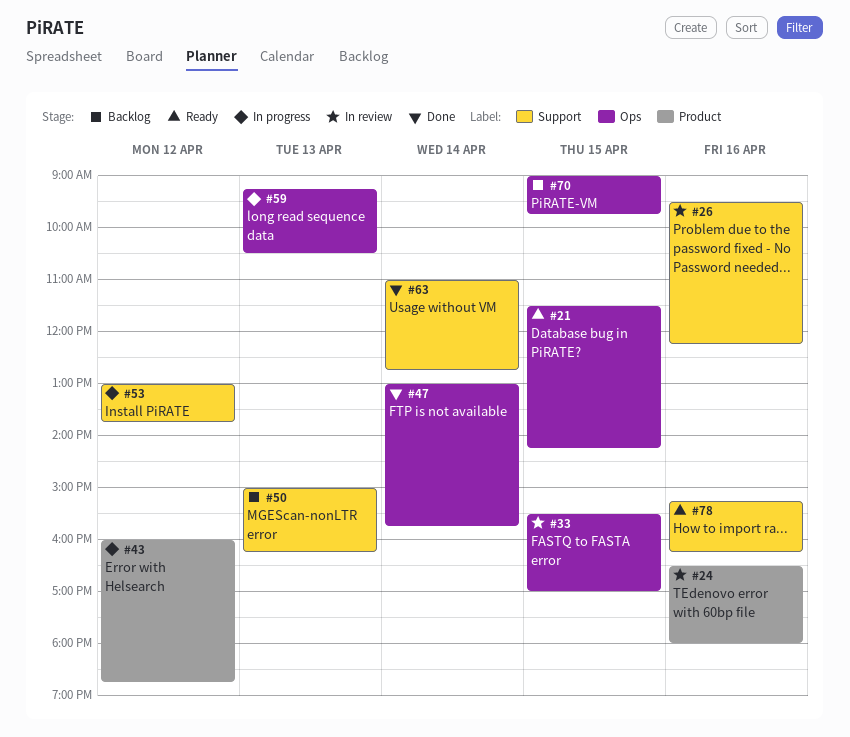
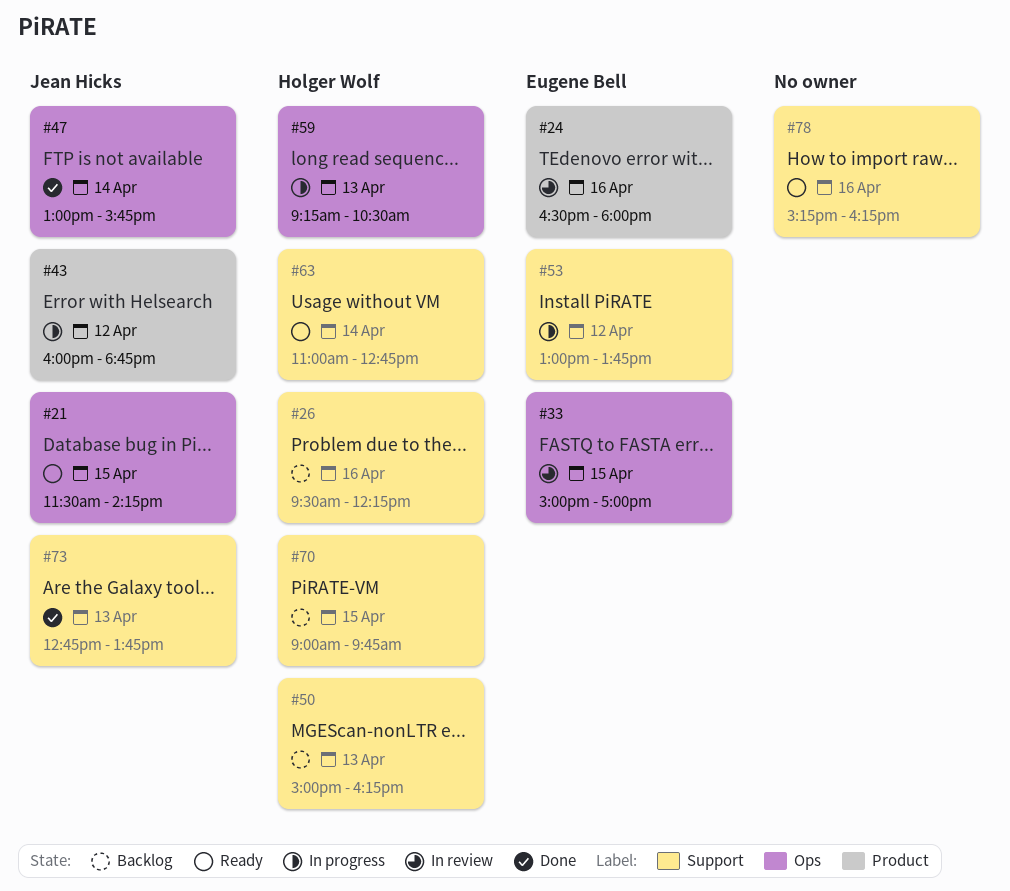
#26, status: In review -> Backlog
#33, begins: 15:30 -> 15:00
#63, status: Done -> Ready
#70, label: Ops -> Support
#73: none -> present

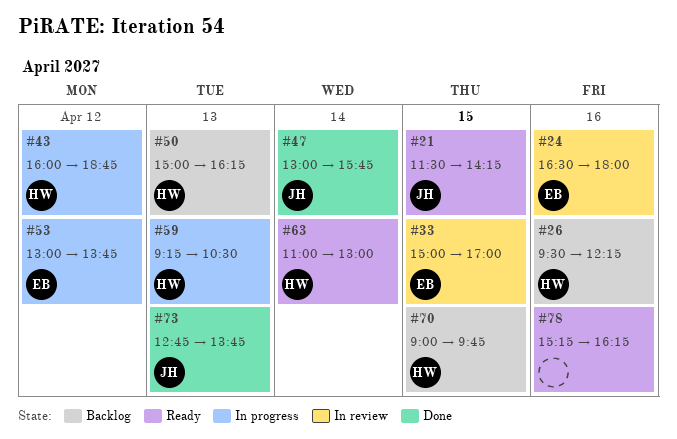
#43, owner: Jean Hicks -> Holger Wolf
#63, ends: 12:45 -> 13:00

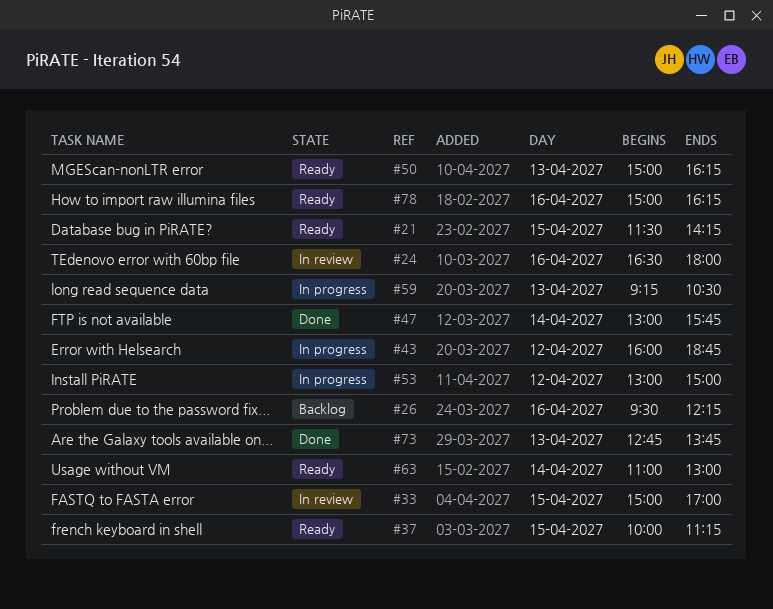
#37: none -> present
#50, status: Backlog -> Ready
#53, ends: 13:45 -> 15:00
#70: present -> none
#78, begins: 15:15 -> 15:00

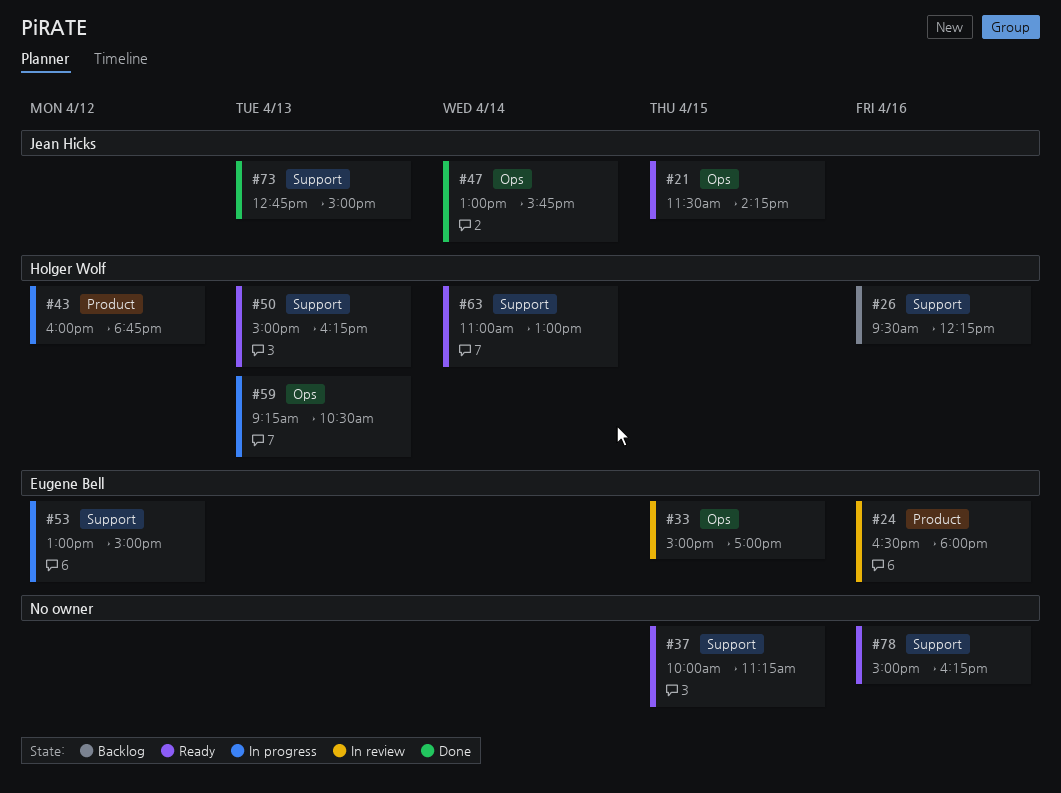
#73, ends: 13:45 -> 15:00

